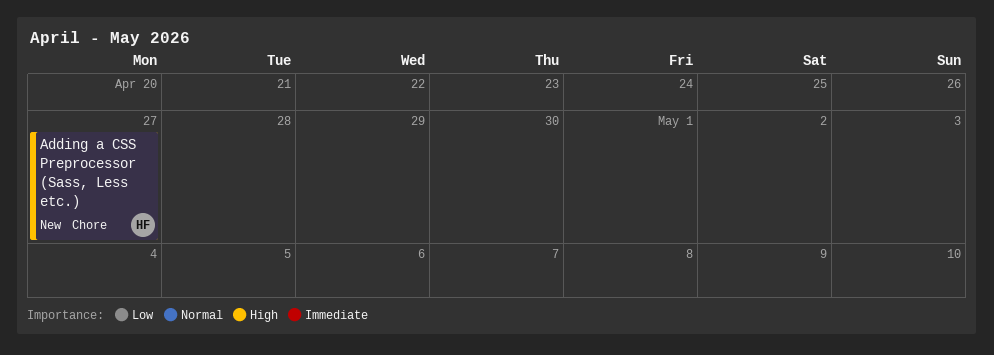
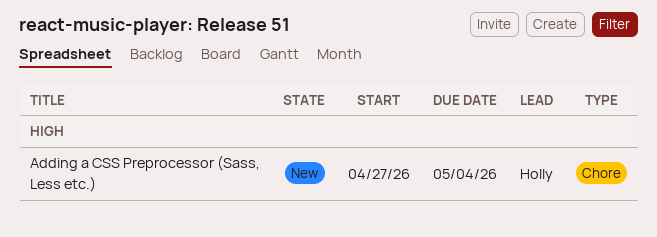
Adding a CSS Preprocessor (Sass, Less etc.), due: Apr 27 -> May 4

